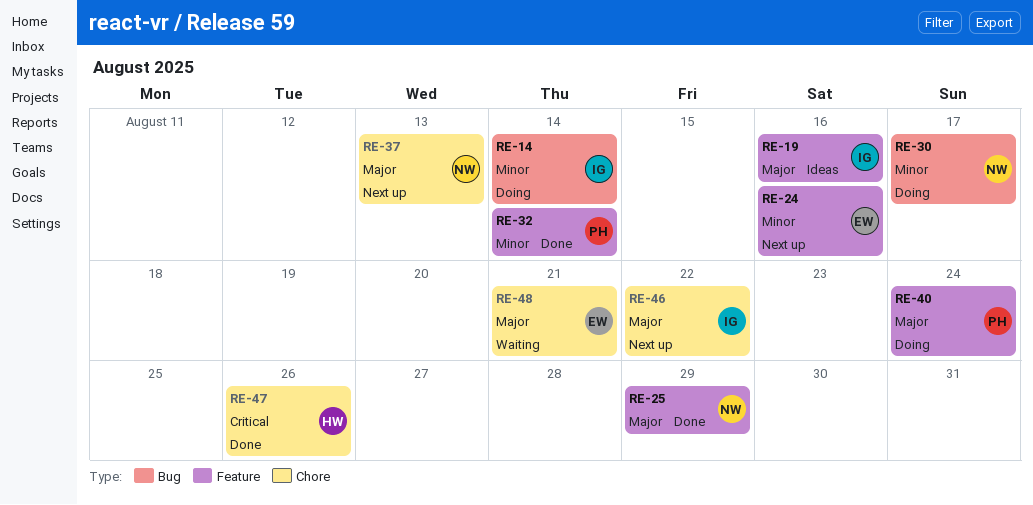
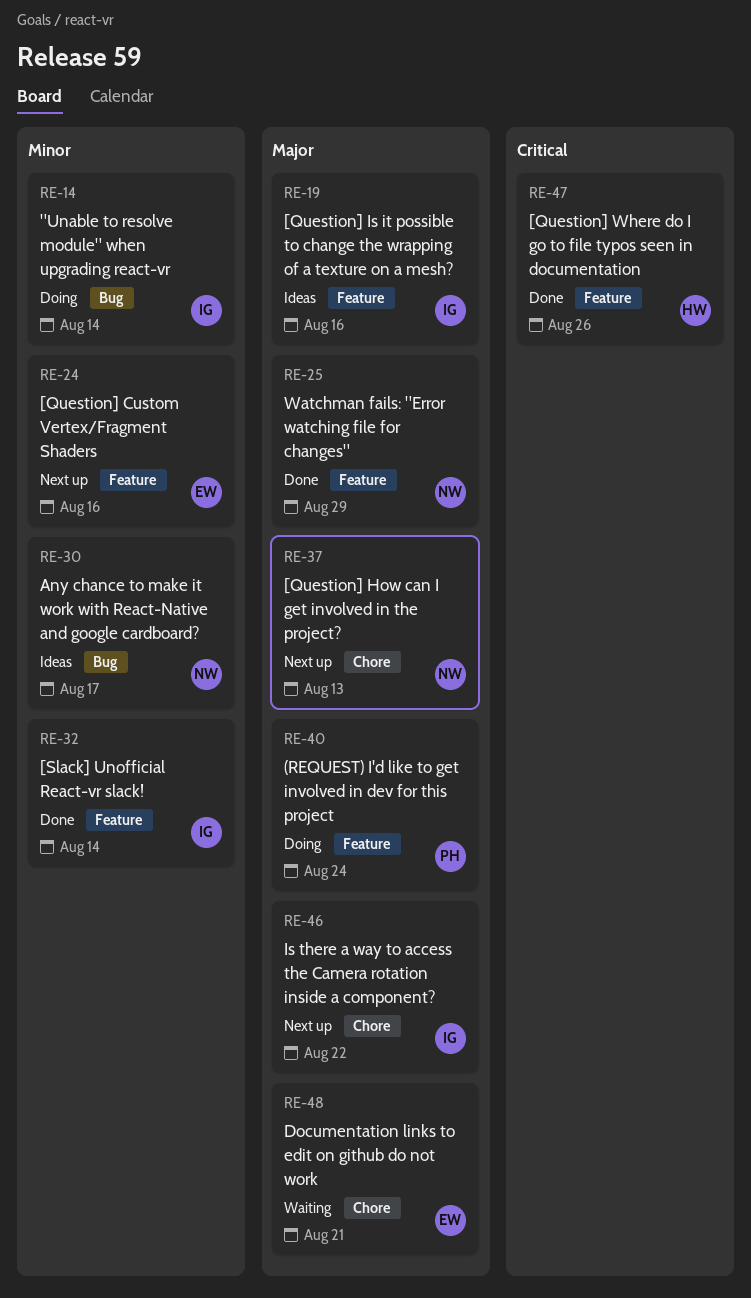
RE-30, status: Doing -> Ideas
RE-32, owner: PH -> IG
RE-47, label: Chore -> Feature

